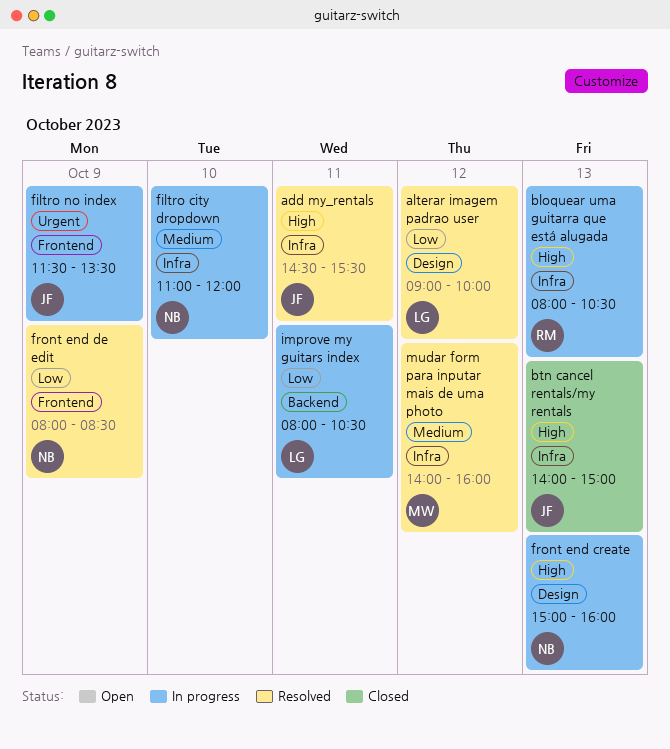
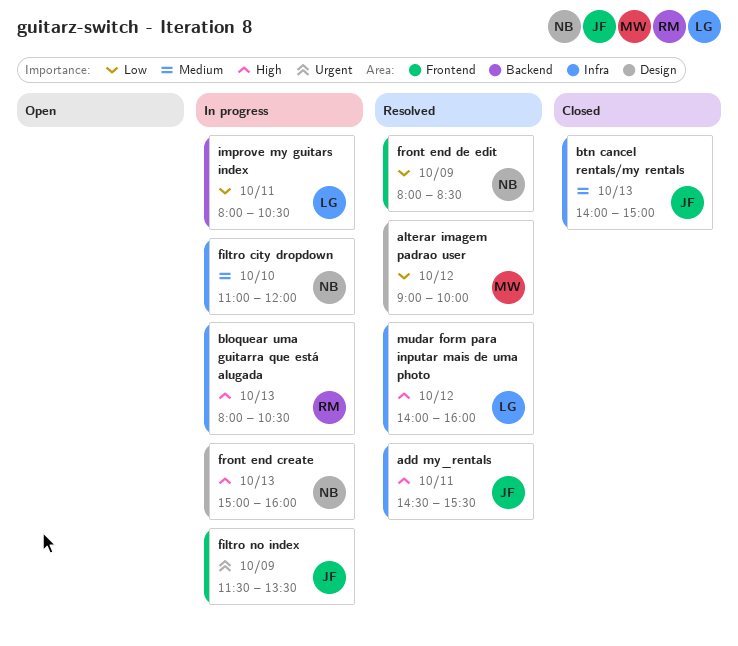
alterar imagem padrao user, owner: LG -> MW
btn cancel rentals/my rentals, priority: High -> Medium
mudar form para inputar mais de uma photo, owner: MW -> LG
mudar form para inputar mais de uma photo, priority: Medium -> High

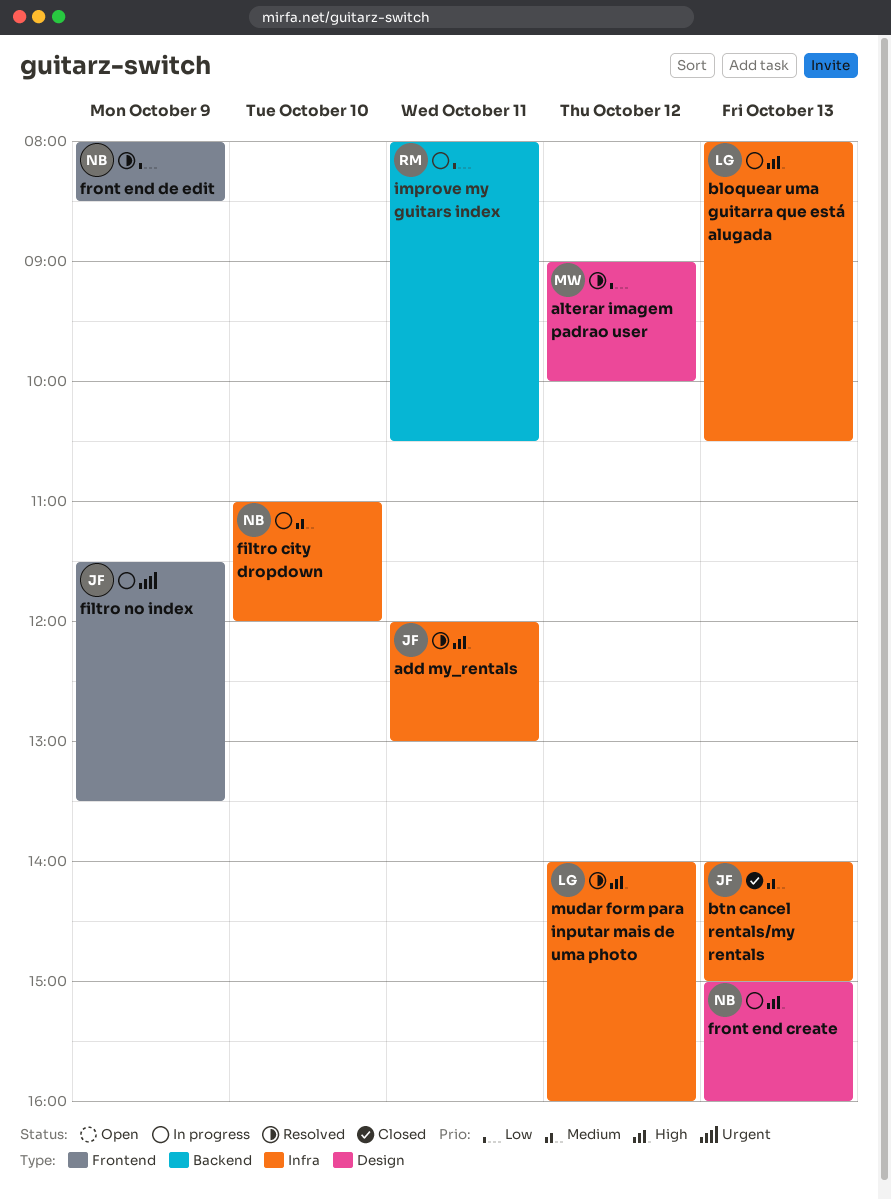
add my_rentals, begins: 14:30 -> 12:00
add my_rentals, ends: 15:30 -> 13:00
bloquear uma guitarra que está alugada, owner: RM -> LG
improve my guitars index, owner: LG -> RM

